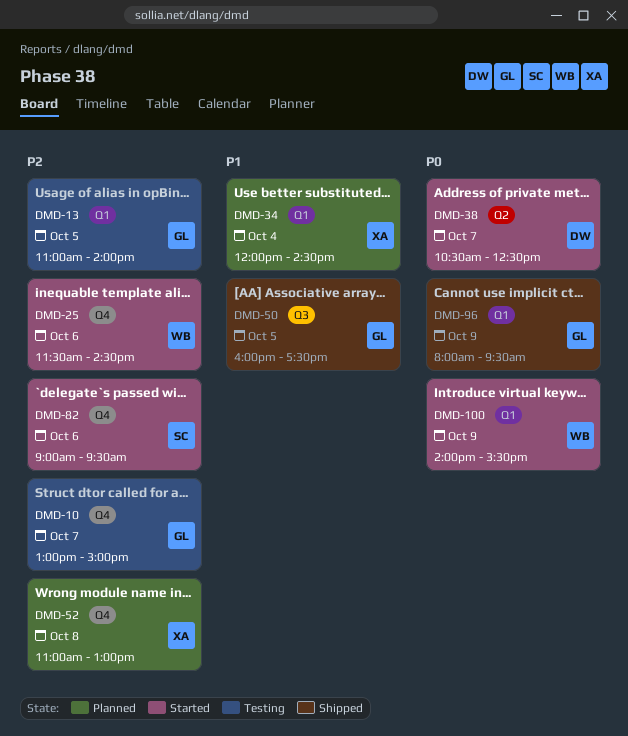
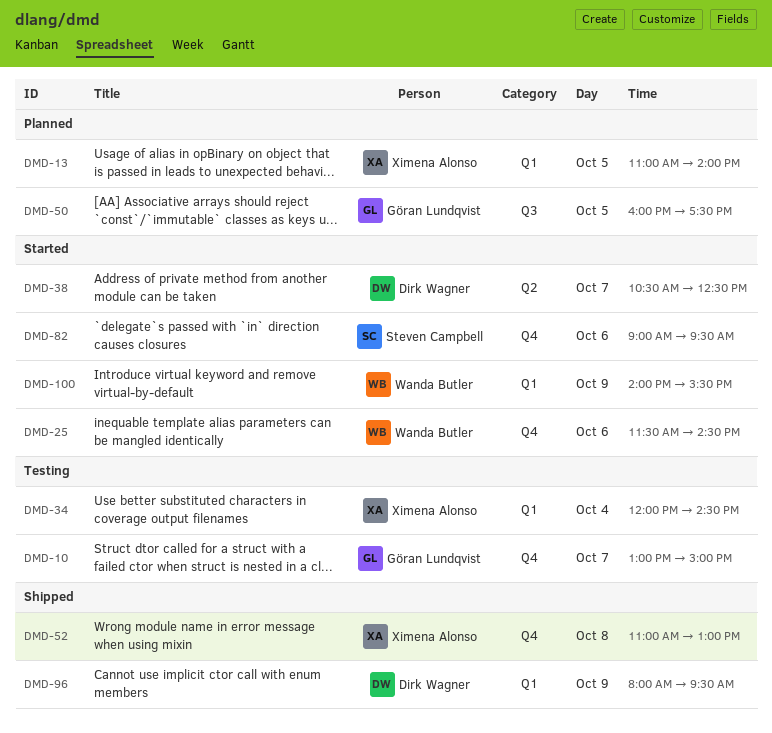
DMD-13, status: Testing -> Planned
DMD-13, owner: Göran Lundqvist -> Ximena Alonso
DMD-34, status: Planned -> Testing
DMD-50, status: Shipped -> Planned
DMD-52, status: Planned -> Shipped
DMD-96, owner: Göran Lundqvist -> Dirk Wagner

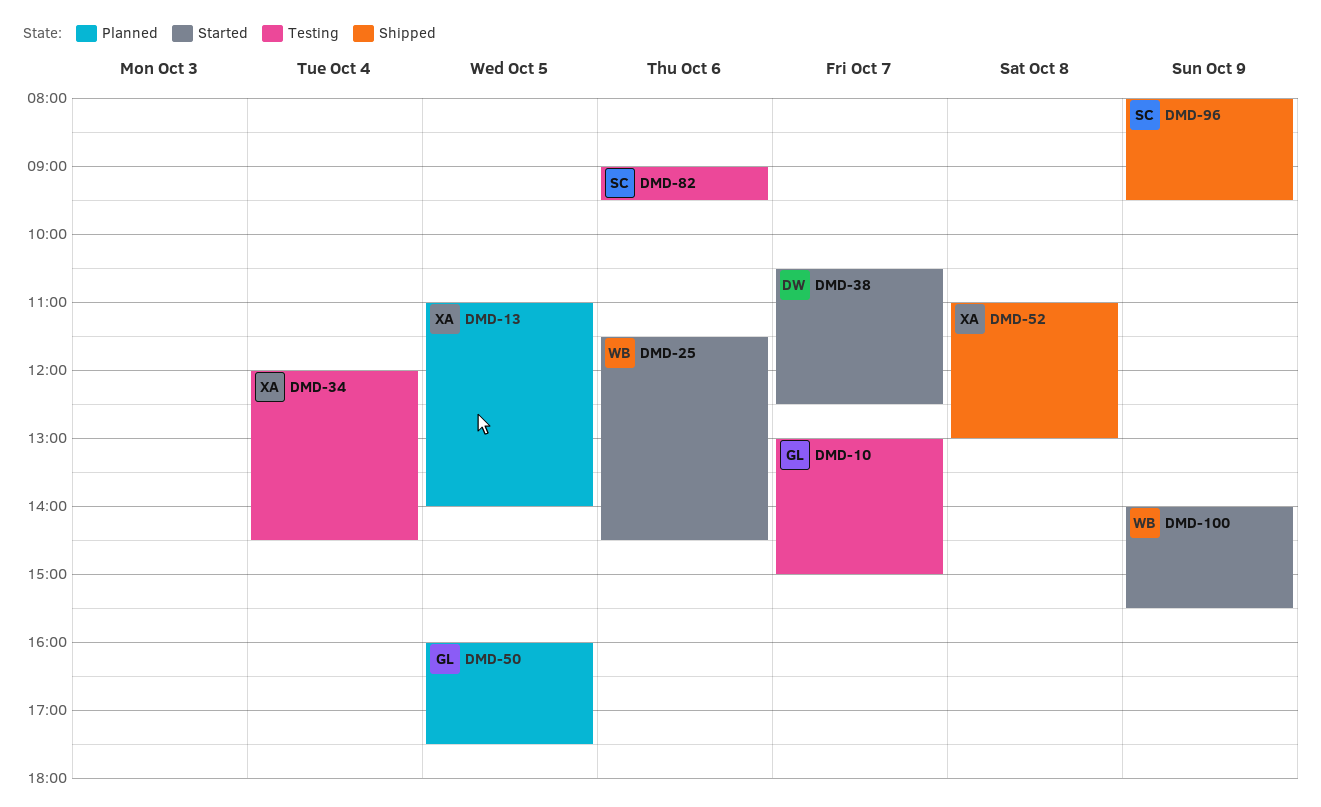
DMD-82, status: Started -> Testing
DMD-96, owner: Dirk Wagner -> Steven Campbell

